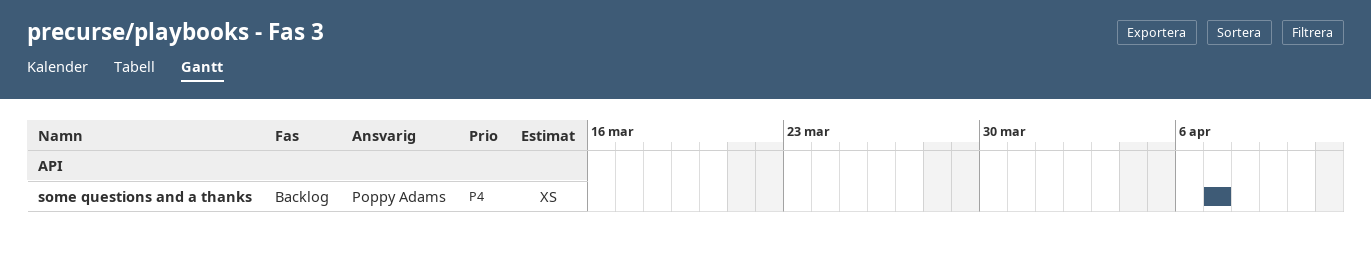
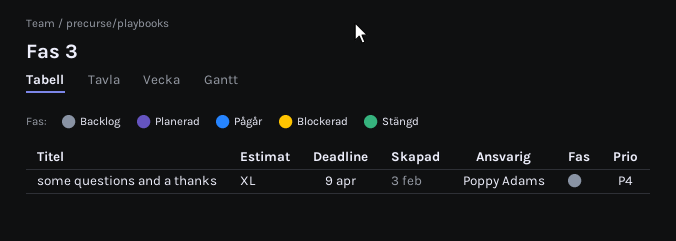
some questions and a thanks, estimate: XS -> XL
some questions and a thanks, due: Apr 7 -> Apr 9

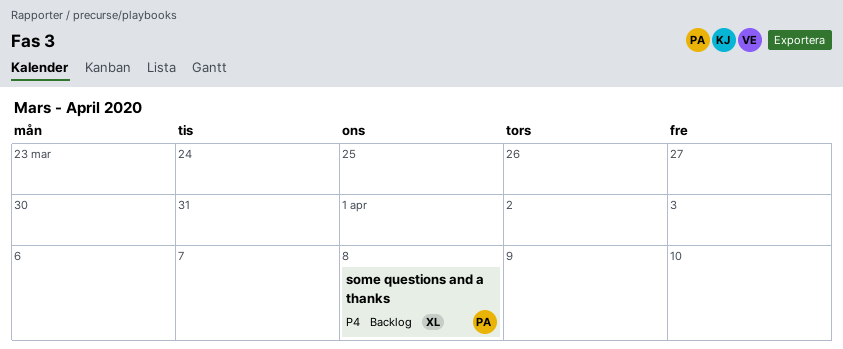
some questions and a thanks, due: Apr 9 -> Apr 8

